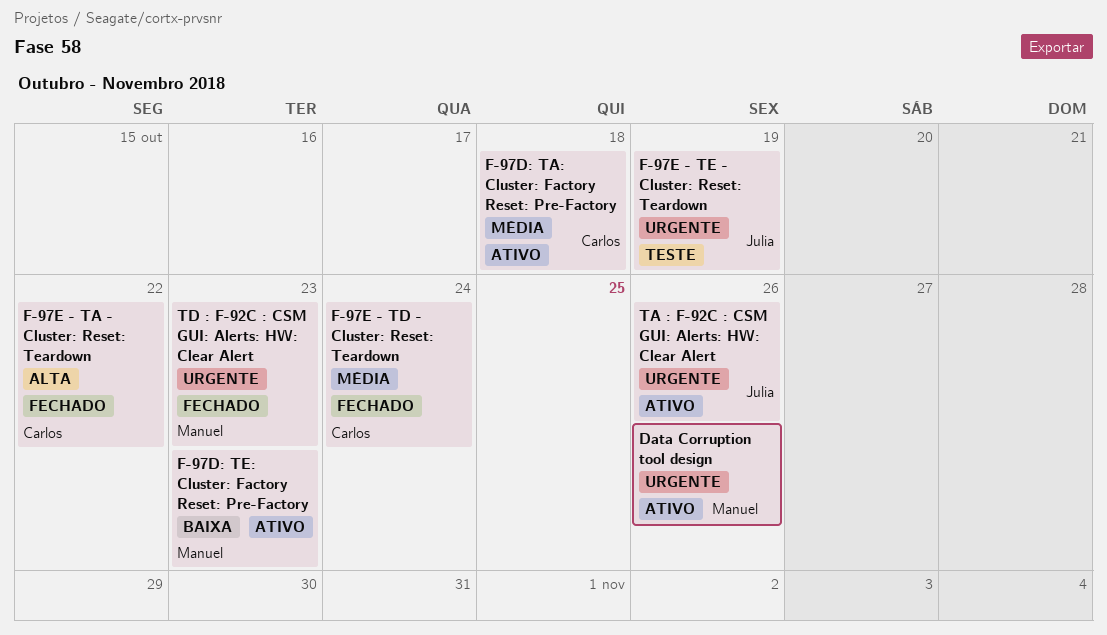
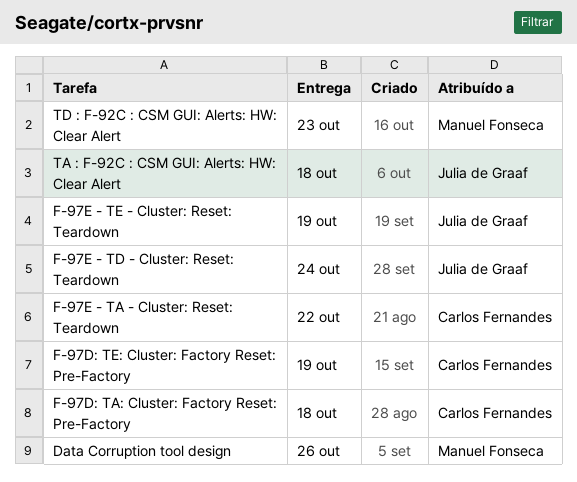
F-97D: TE: Cluster: Factory Reset: Pre-Factory, owner: Manuel Fonseca -> Carlos Fernandes
F-97D: TE: Cluster: Factory Reset: Pre-Factory, due: Oct 23 -> Oct 19
F-97E - TD - Cluster: Reset: Teardown, owner: Carlos Fernandes -> Julia de Graaf
TA : F-92C : CSM GUI: Alerts: HW: Clear Alert, due: Oct 26 -> Oct 18

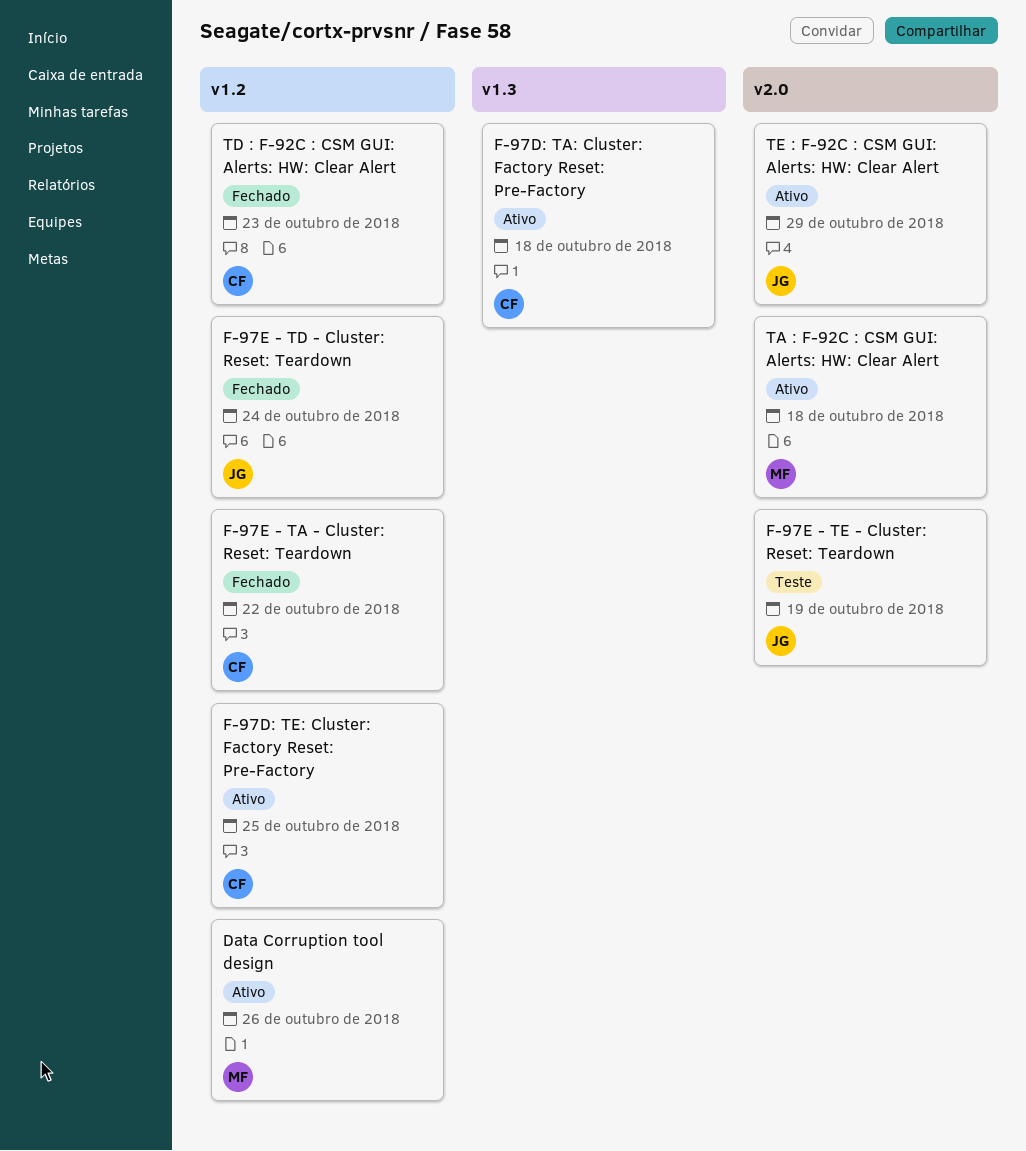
F-97D: TE: Cluster: Factory Reset: Pre-Factory, due: Oct 19 -> Oct 25
TA : F-92C : CSM GUI: Alerts: HW: Clear Alert, owner: Julia de Graaf -> Manuel Fonseca
TD : F-92C : CSM GUI: Alerts: HW: Clear Alert, owner: Manuel Fonseca -> Carlos Fernandes
TE : F-92C : CSM GUI: Alerts: HW: Clear Alert: none -> present

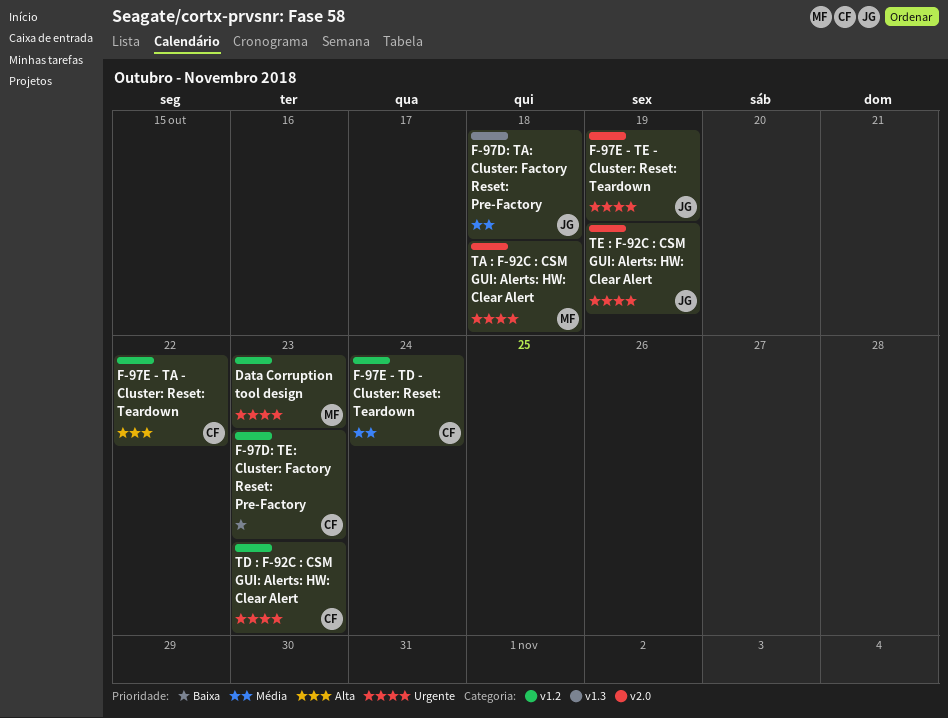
Data Corruption tool design, due: Oct 26 -> Oct 23
F-97D: TA: Cluster: Factory Reset: Pre-Factory, owner: CF -> JG
F-97D: TE: Cluster: Factory Reset: Pre-Factory, due: Oct 25 -> Oct 23
F-97E - TD - Cluster: Reset: Teardown, owner: JG -> CF
TE : F-92C : CSM GUI: Alerts: HW: Clear Alert, due: Oct 29 -> Oct 19

